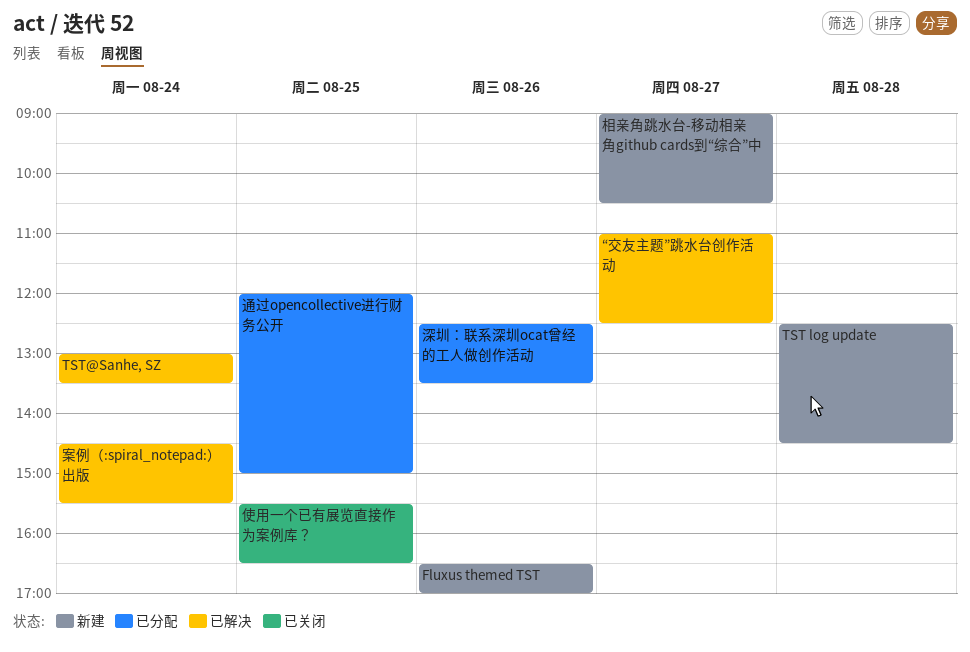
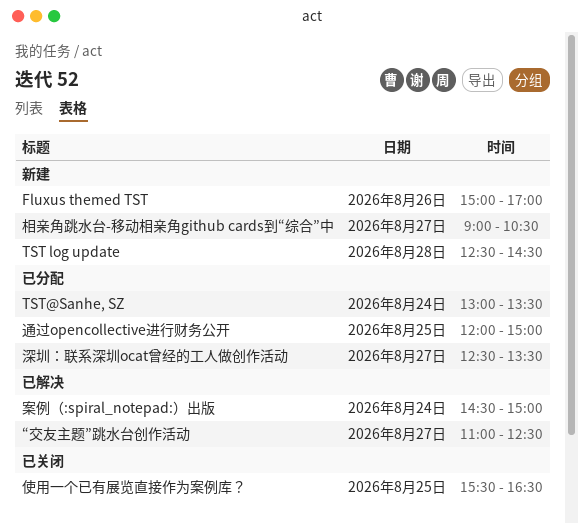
Fluxus themed TST, begins: 16:30 -> 15:00
TST@Sanhe, SZ, status: 已解决 -> 已分配
案例（:spiral_notepad:）出版, ends: 15:30 -> 15:00
深圳：联系深圳ocat曾经的工人做创作活动, day: Aug 26 -> Aug 27

